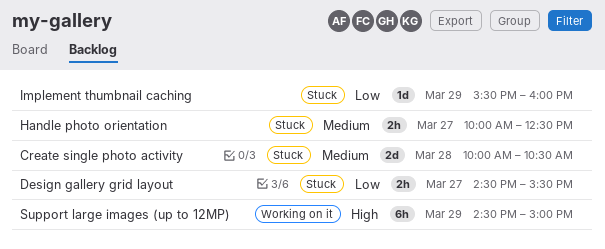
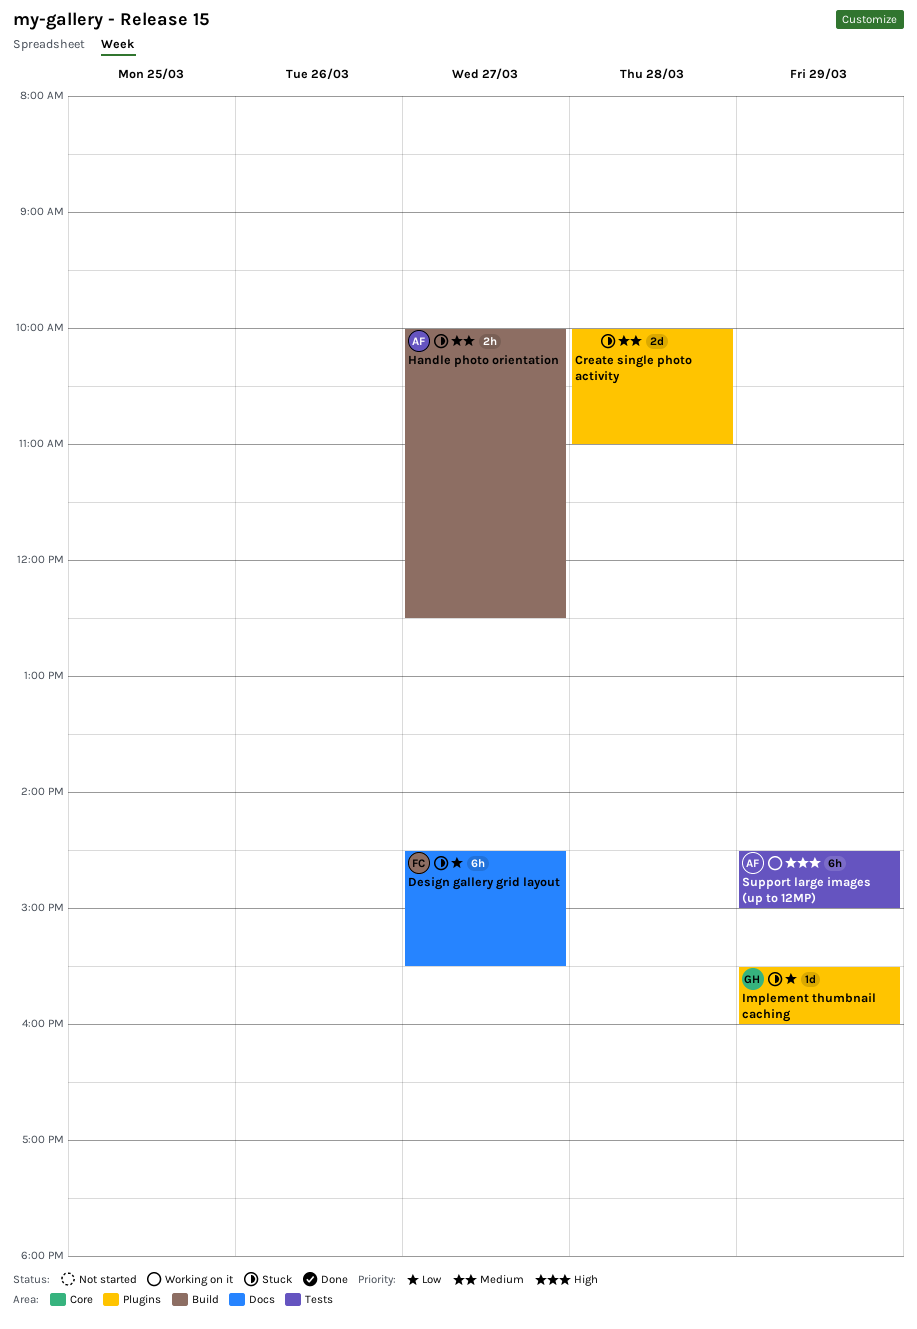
Create single photo activity, ends: 10:30 -> 11:00
Design gallery grid layout, estimate: 2h -> 6h

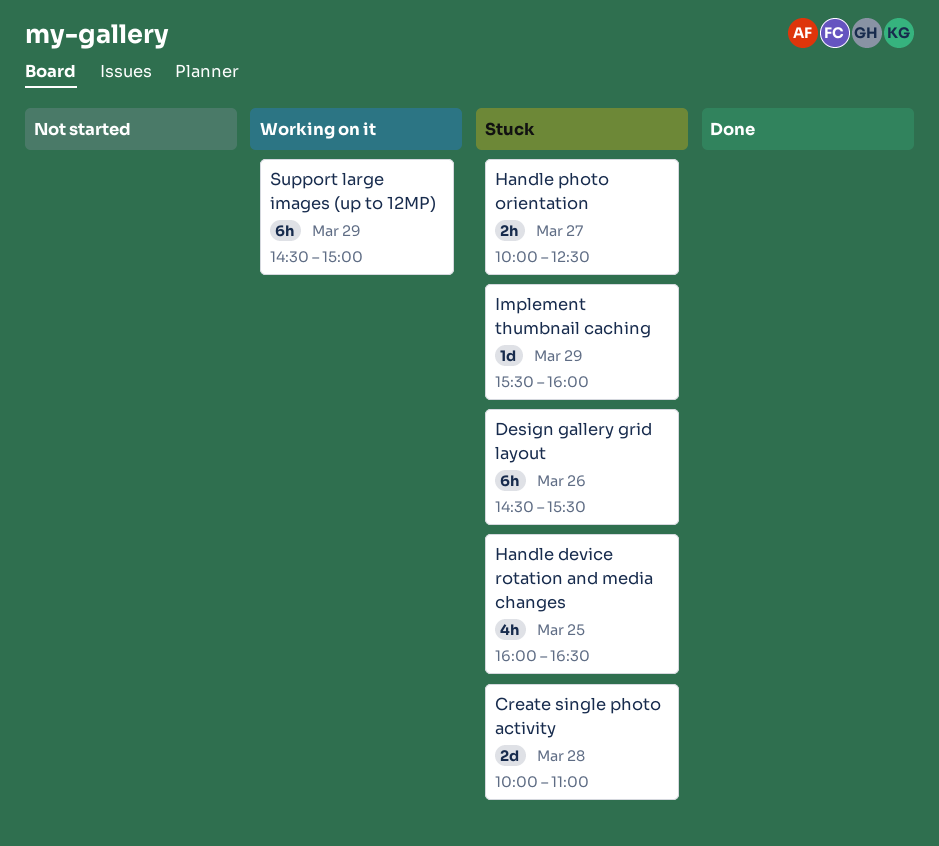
Design gallery grid layout, day: Mar 27 -> Mar 26
Handle device rotation and media changes: none -> present

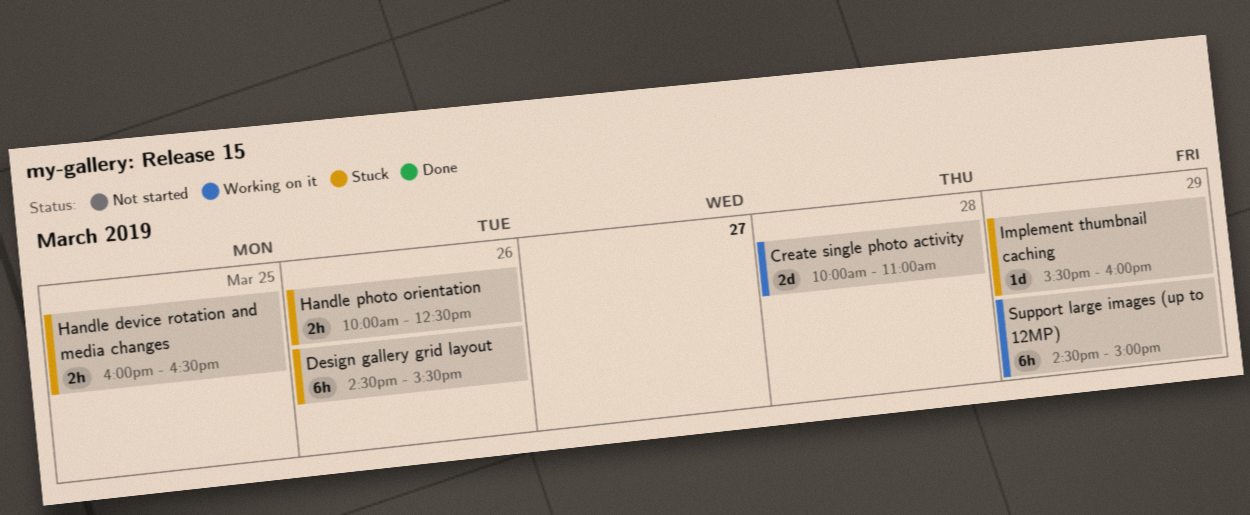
Create single photo activity, status: Stuck -> Working on it
Handle device rotation and media changes, estimate: 4h -> 2h
Handle photo orientation, day: Mar 27 -> Mar 26

